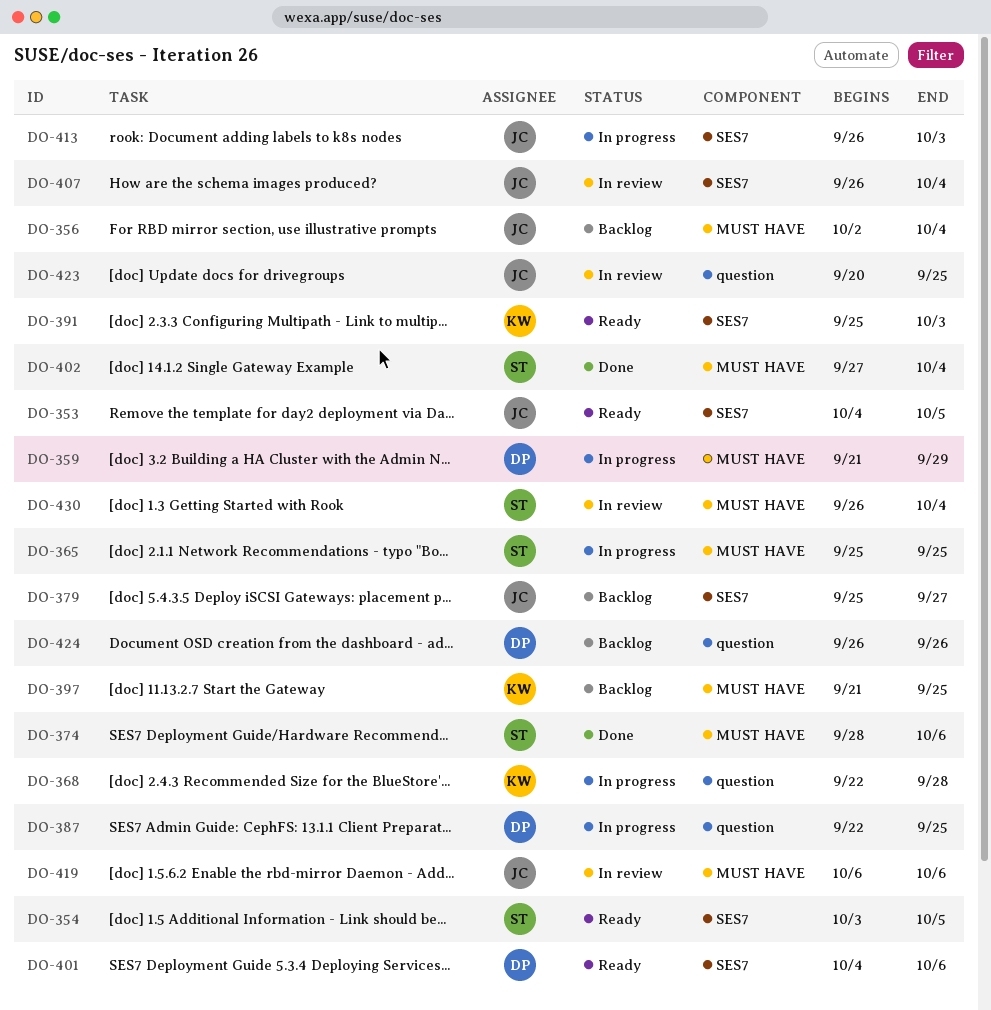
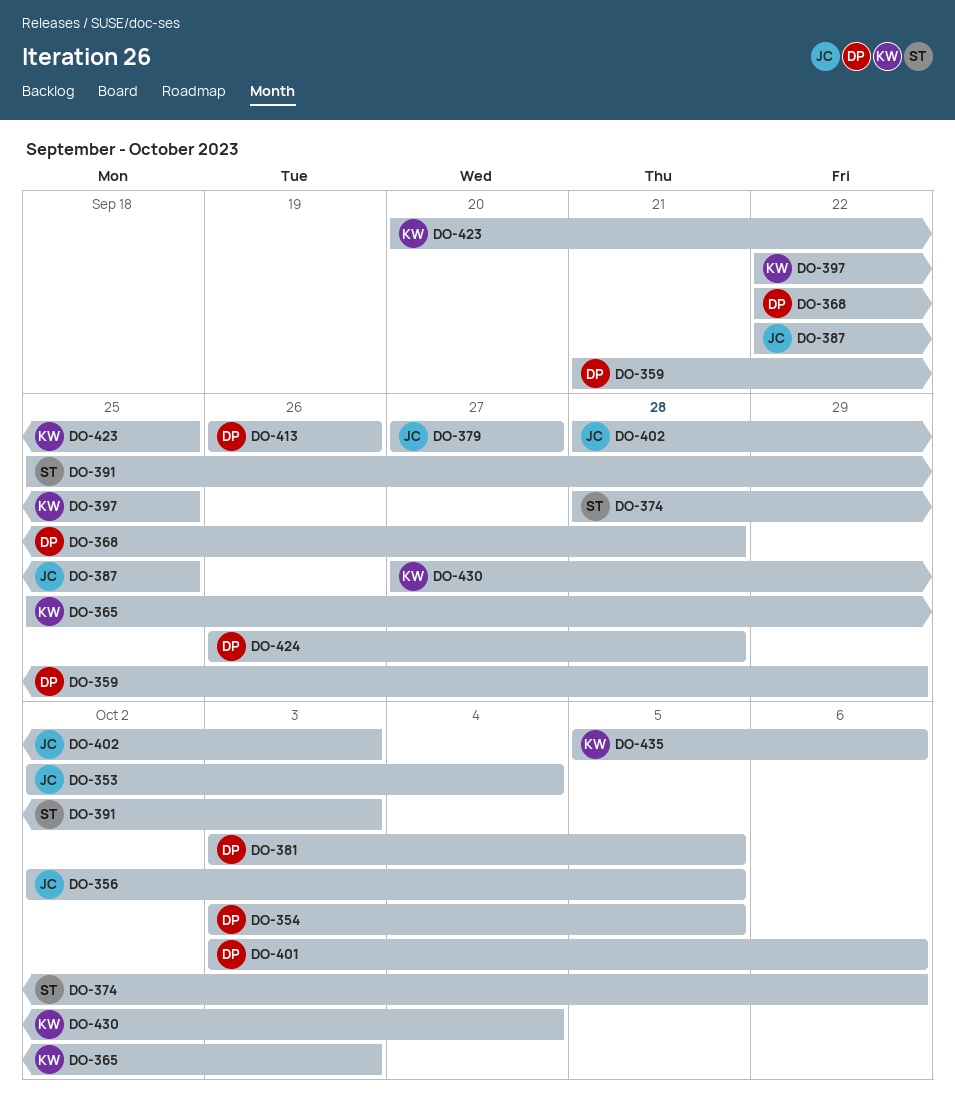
DO-353, start: Oct 4 -> Oct 2
DO-353, due: Oct 5 -> Oct 4
DO-354, owner: ST -> DP
DO-356, due: Oct 4 -> Oct 5
DO-365, owner: ST -> KW
DO-365, due: Sep 25 -> Oct 3
DO-368, owner: KW -> DP
DO-379, start: Sep 25 -> Sep 27
DO-381: none -> present
DO-387, owner: DP -> JC
DO-391, owner: KW -> ST
DO-397, start: Sep 21 -> Sep 22
DO-401, start: Oct 4 -> Oct 3
DO-402, owner: ST -> JC
DO-402, start: Sep 27 -> Sep 28
DO-402, due: Oct 4 -> Oct 3
DO-407: present -> none
DO-413, owner: JC -> DP
DO-413, due: Oct 3 -> Sep 26
DO-419: present -> none
DO-423, owner: JC -> KW
DO-424, due: Sep 26 -> Sep 28
DO-430, owner: ST -> KW
DO-430, start: Sep 26 -> Sep 27
DO-435: none -> present

